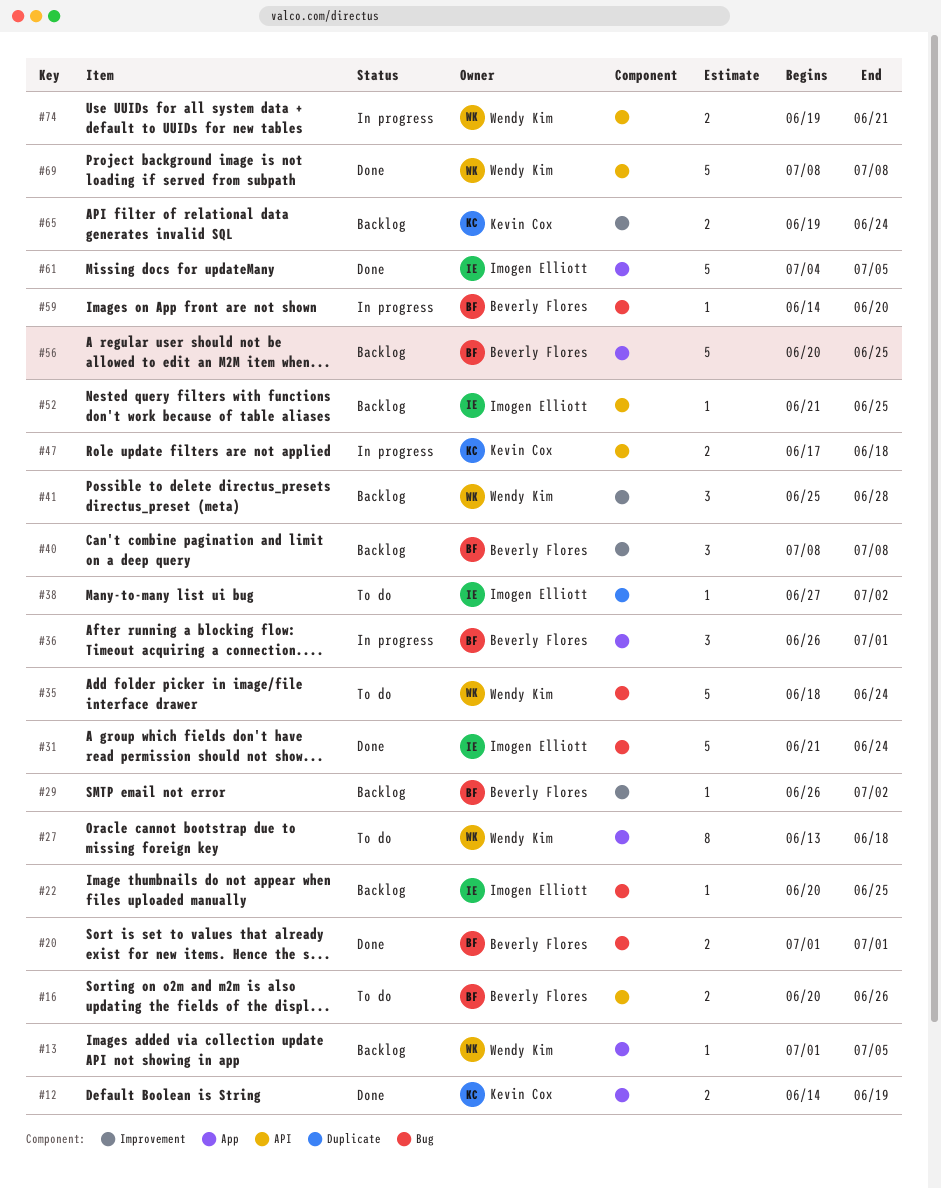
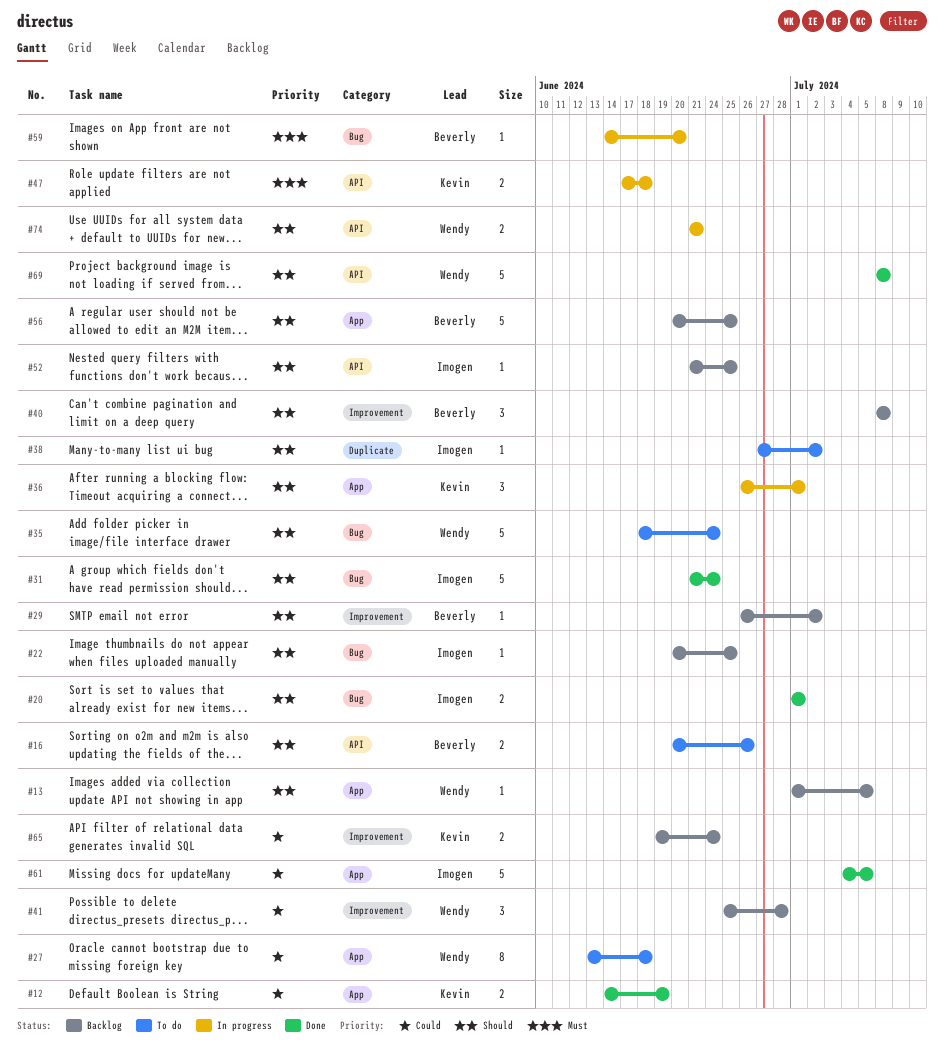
#20, owner: Beverly Flores -> Imogen Elliott
#36, owner: Beverly Flores -> Kevin Cox
#74, start: Jun 19 -> Jun 21

